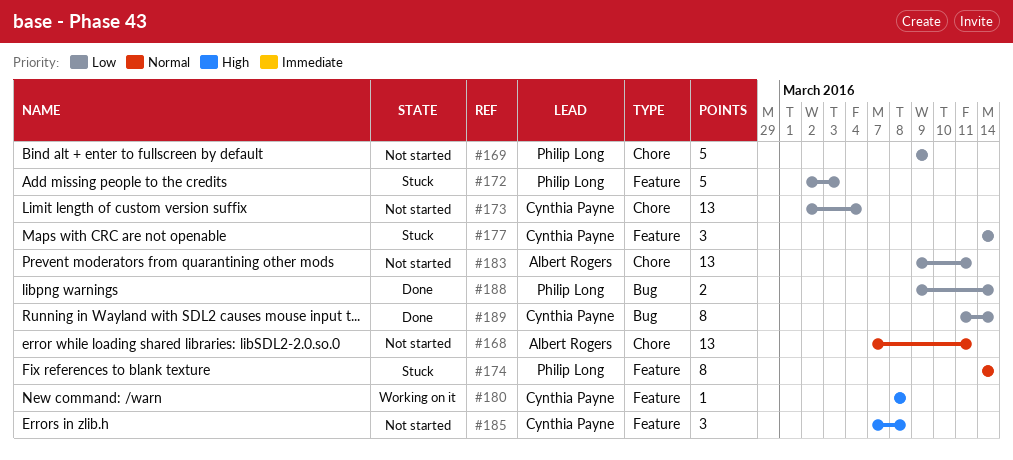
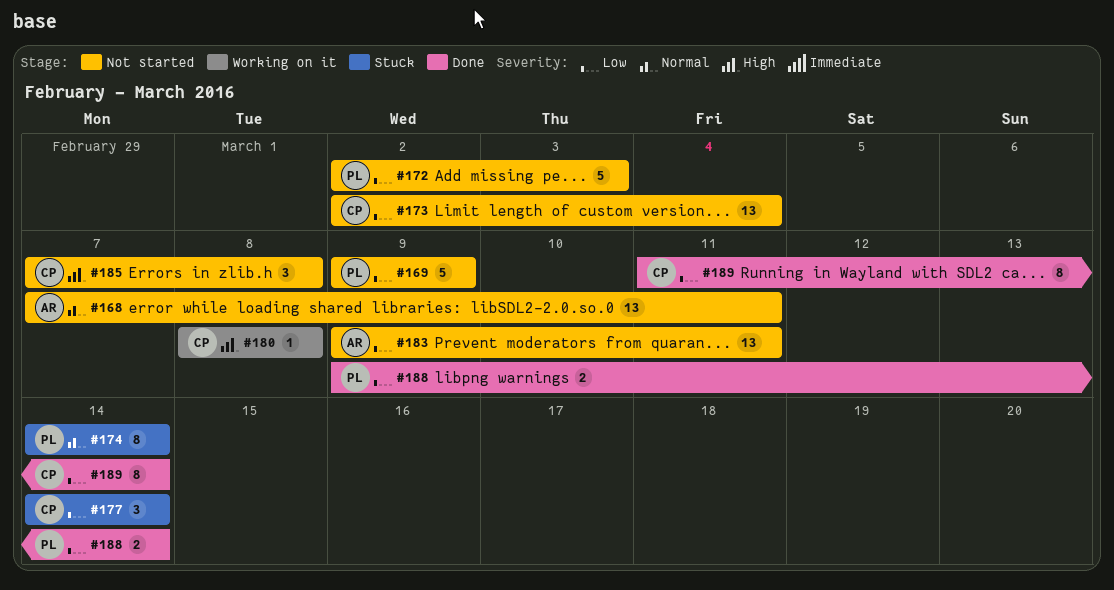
#172, status: Stuck -> Not started

